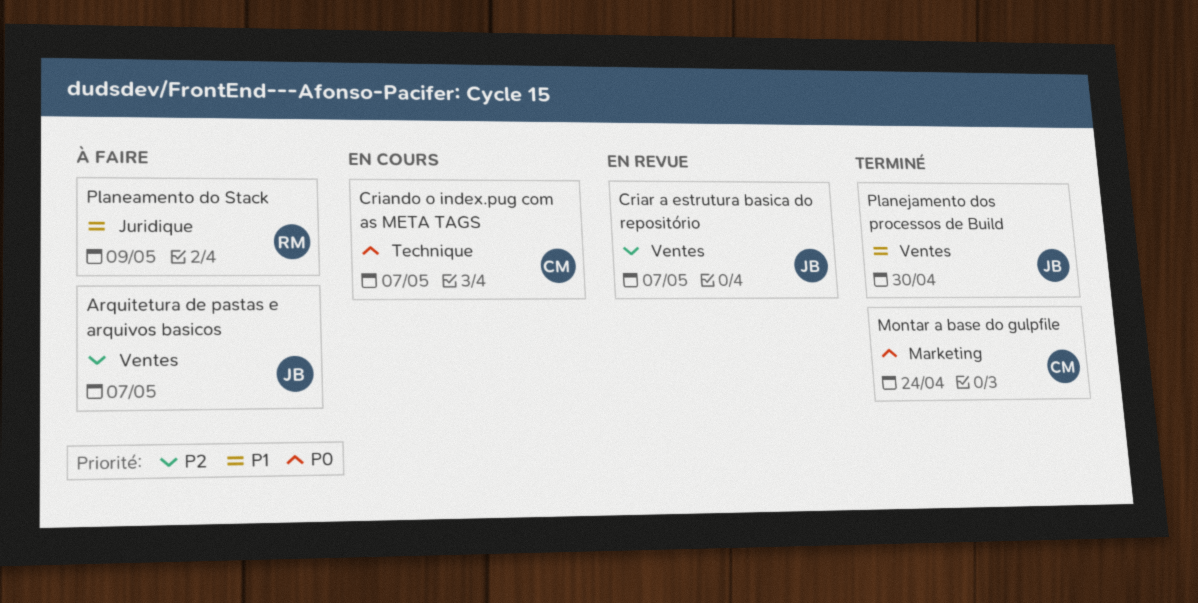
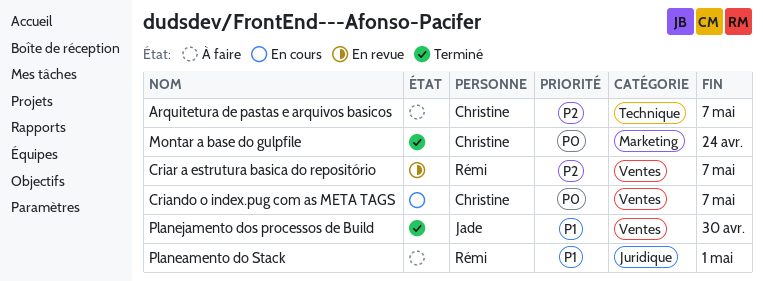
Arquitetura de pastas e arquivos basicos, owner: Jade -> Christine
Arquitetura de pastas e arquivos basicos, label: Ventes -> Technique
Criando o index.pug com as META TAGS, label: Technique -> Ventes
Criar a estrutura basica do repositório, owner: Jade -> Rémi
Planeamento do Stack, due: May 9 -> May 1

